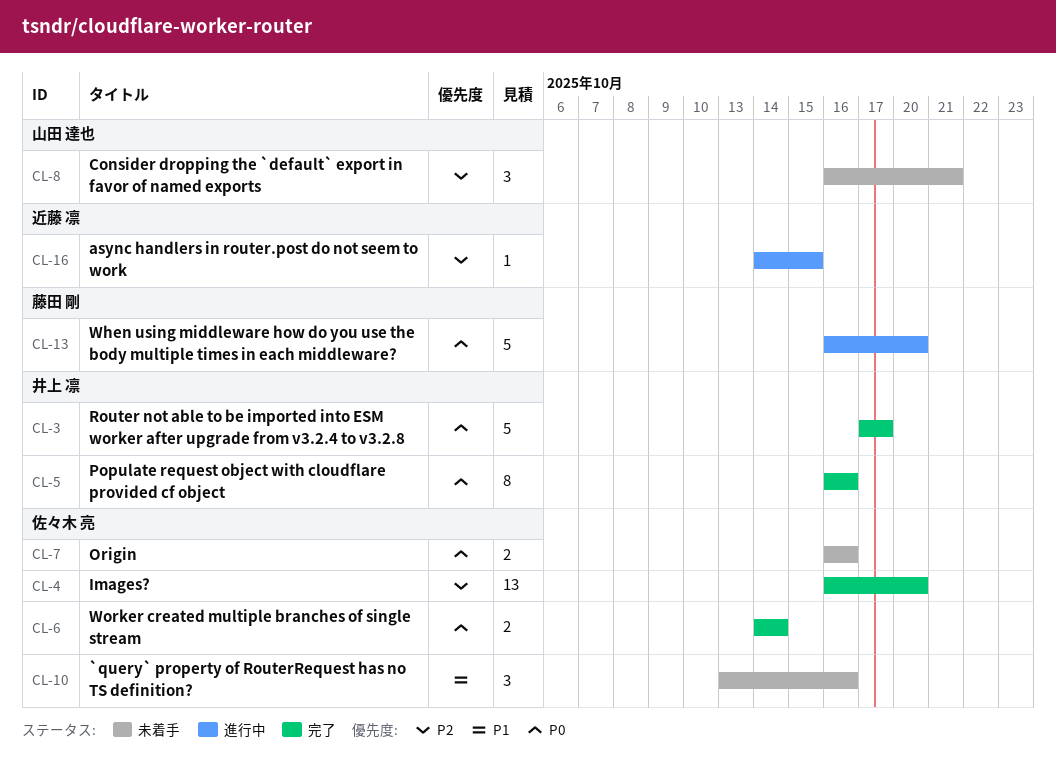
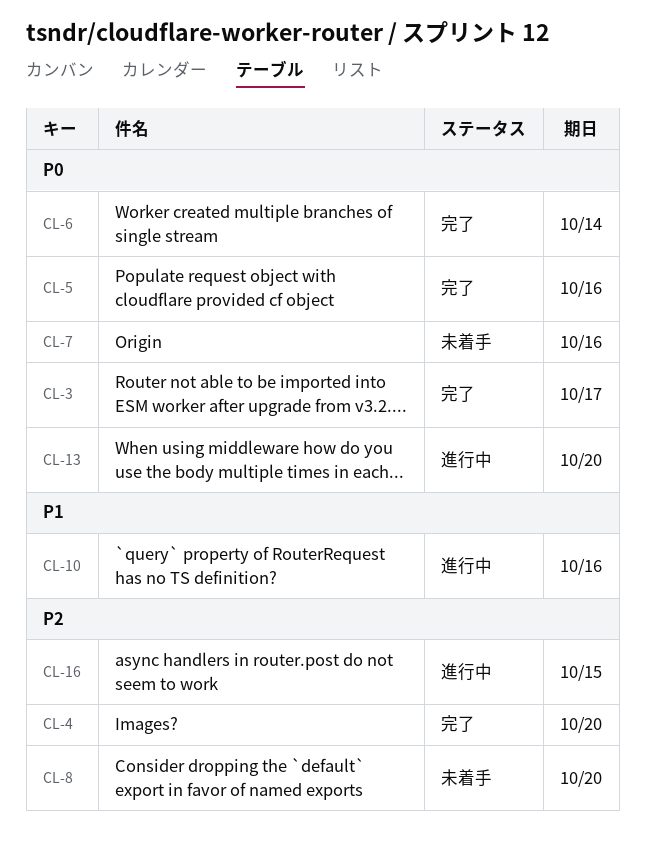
CL-8, due: Oct 21 -> Oct 20
CL-10, status: 未着手 -> 進行中

